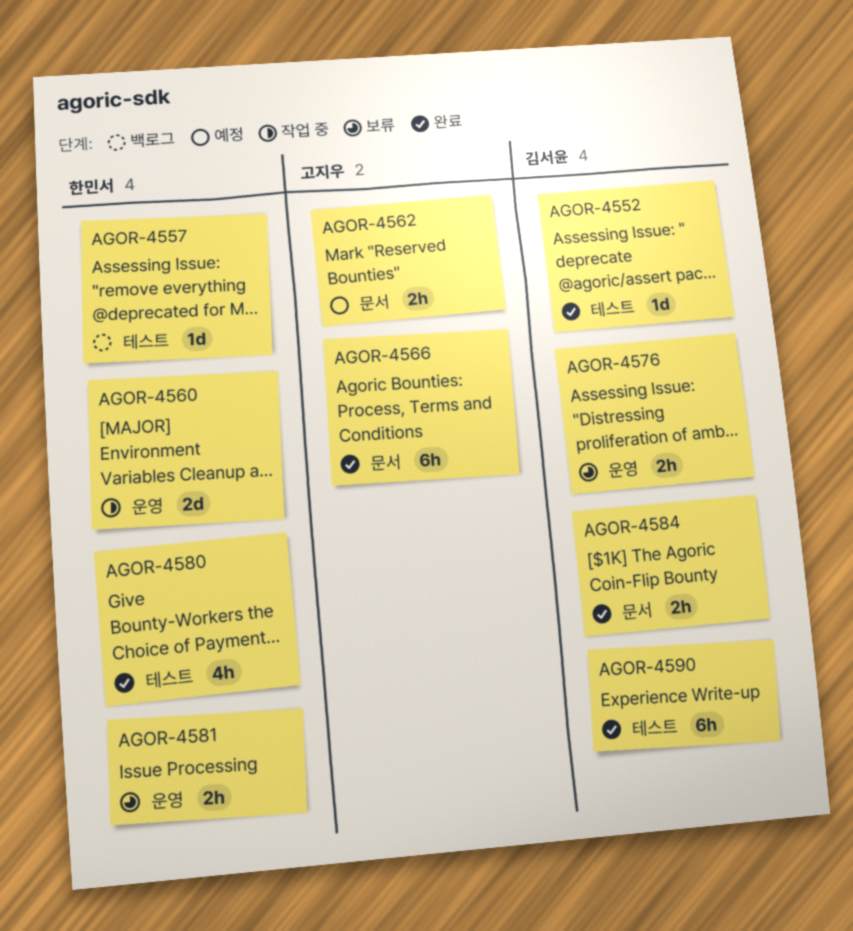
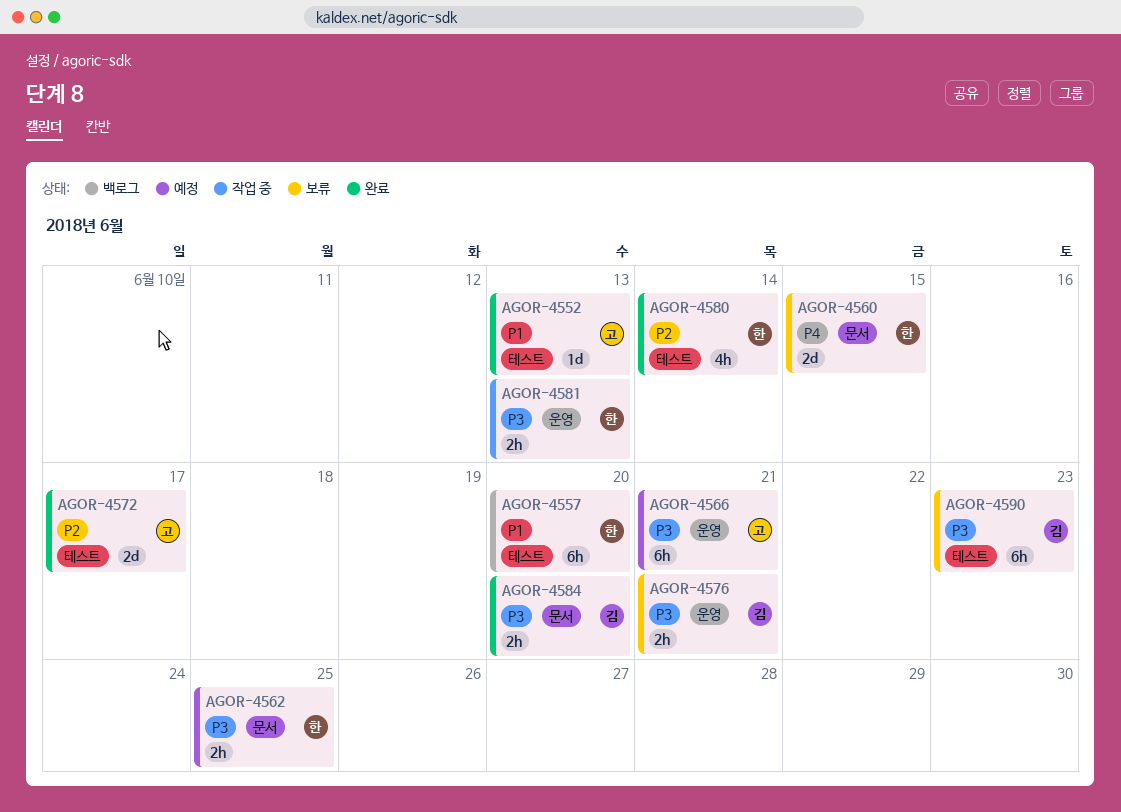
AGOR-4552, owner: 김서윤 -> 고지우
AGOR-4557, estimate: 1d -> 6h
AGOR-4560, status: 작업 중 -> 보류
AGOR-4560, label: 운영 -> 문서
AGOR-4562, owner: 고지우 -> 한민서
AGOR-4566, status: 완료 -> 예정
AGOR-4566, label: 문서 -> 운영
AGOR-4572: none -> present
AGOR-4581, status: 보류 -> 작업 중
AGOR-4590, status: 완료 -> 보류

